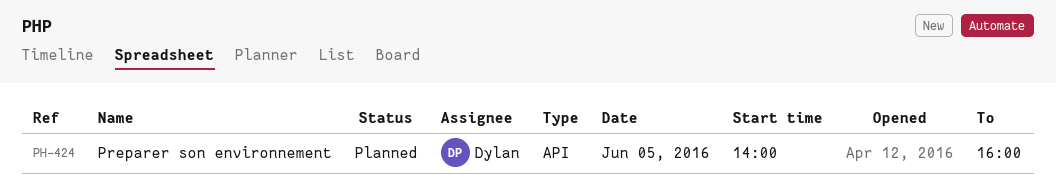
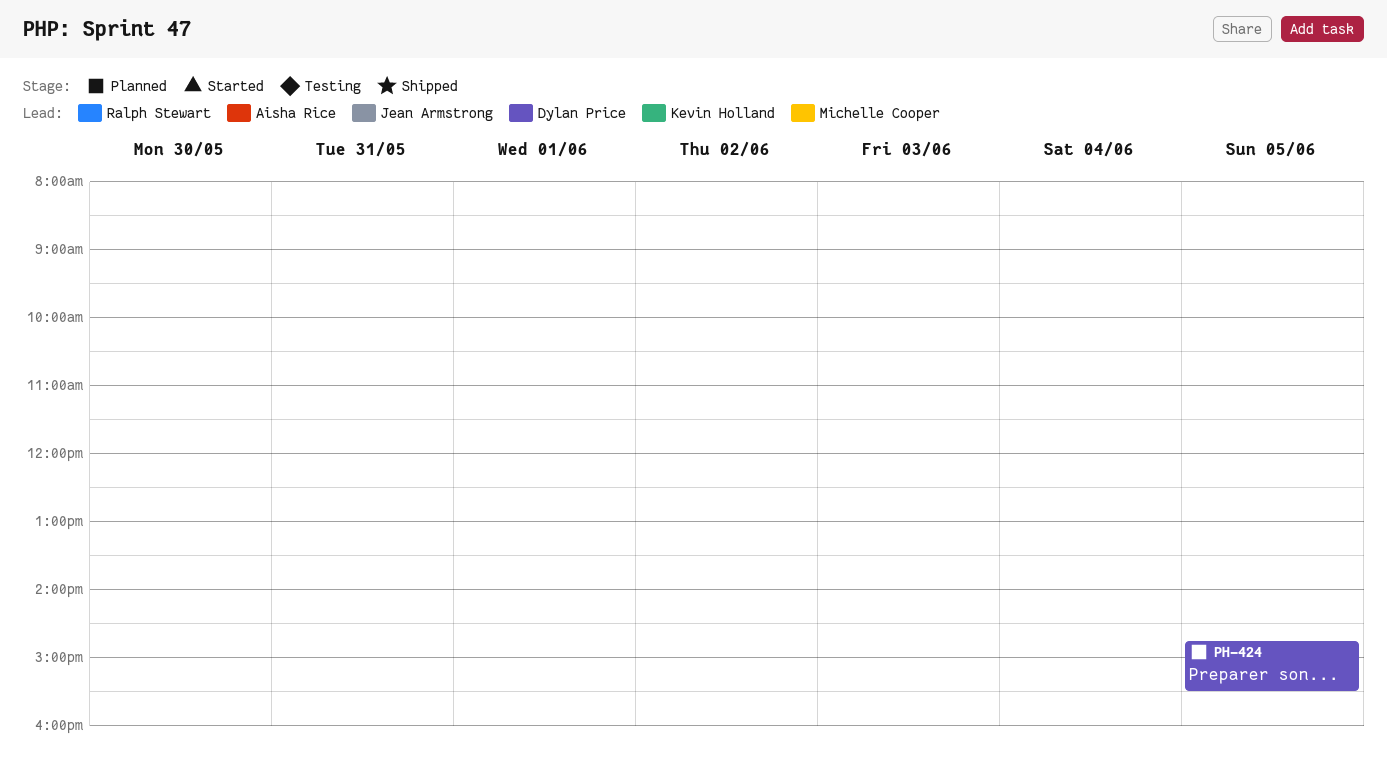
PH-424, begins: 14:00 -> 14:45
PH-424, ends: 16:00 -> 15:30

